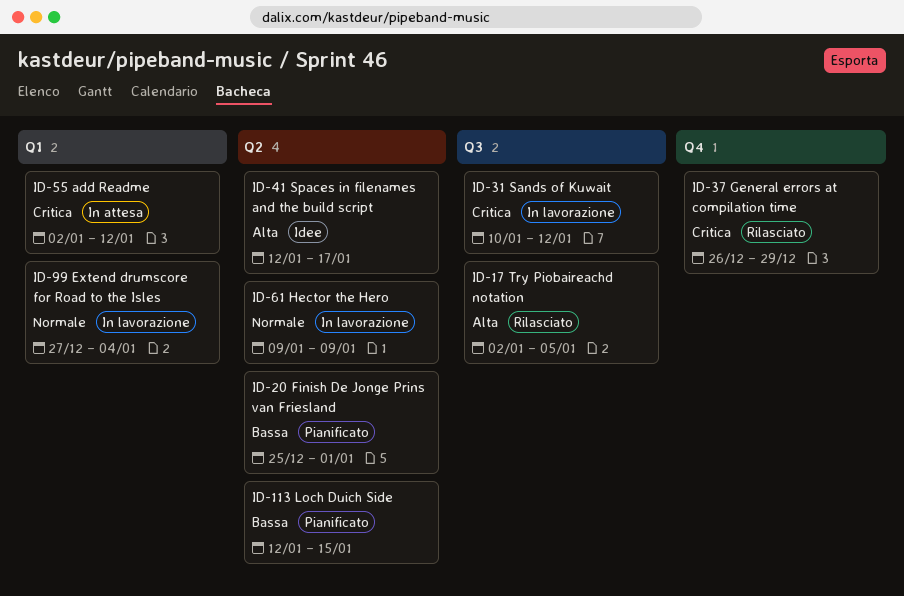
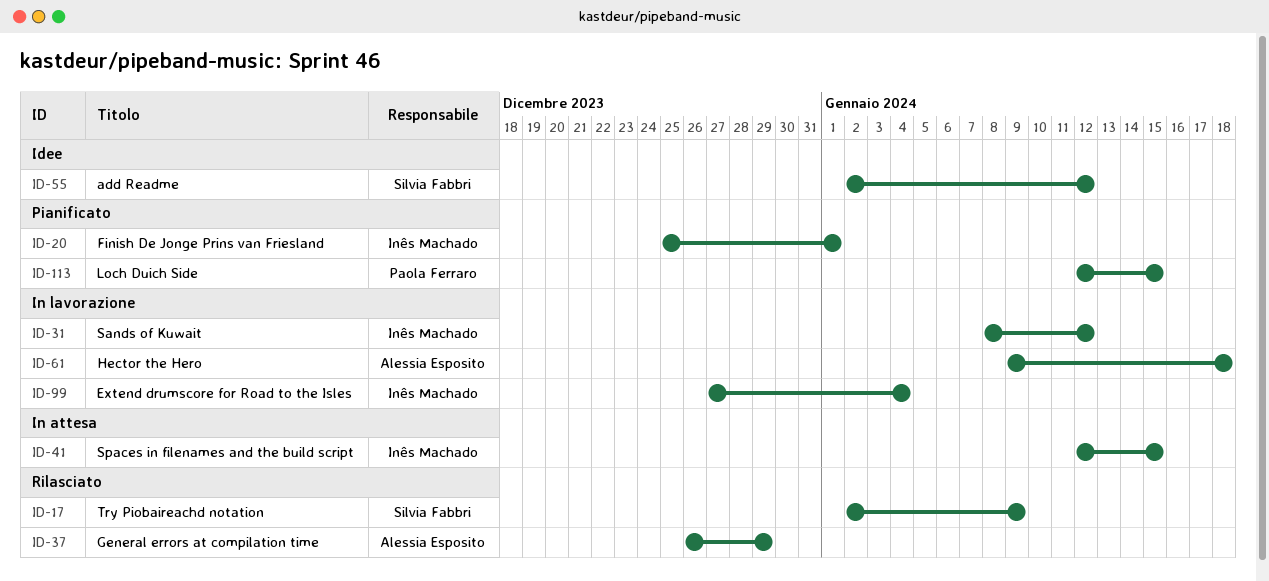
ID-17, due: Jan 5 -> Jan 9
ID-31, start: Jan 10 -> Jan 8
ID-41, status: Idee -> In attesa
ID-41, due: Jan 17 -> Jan 15
ID-55, status: In attesa -> Idee
ID-61, due: Jan 9 -> Jan 18

